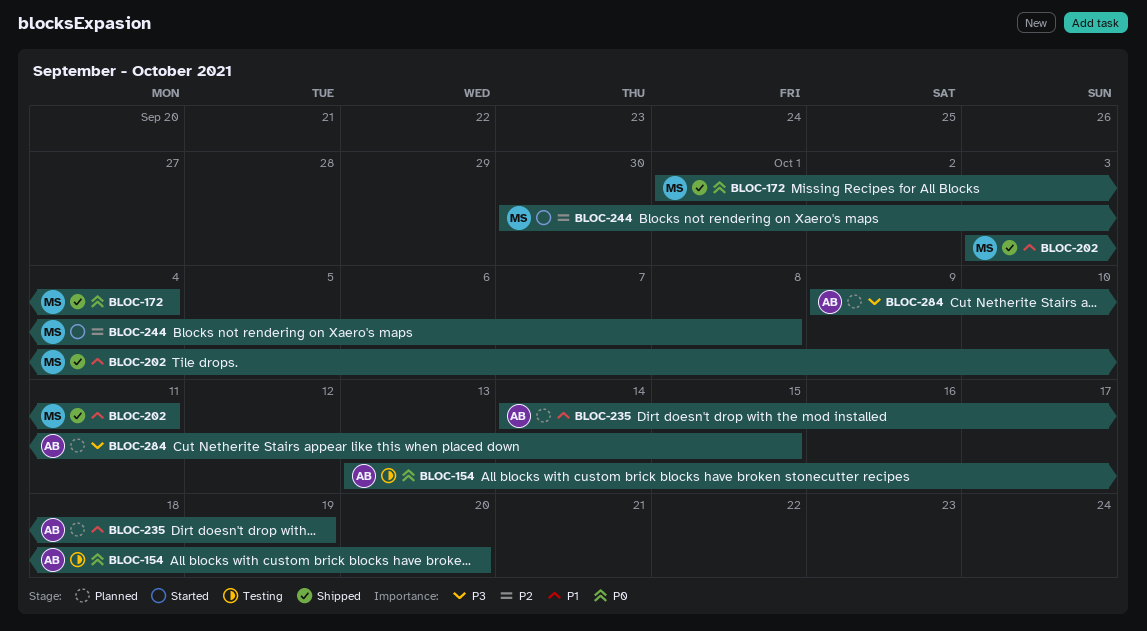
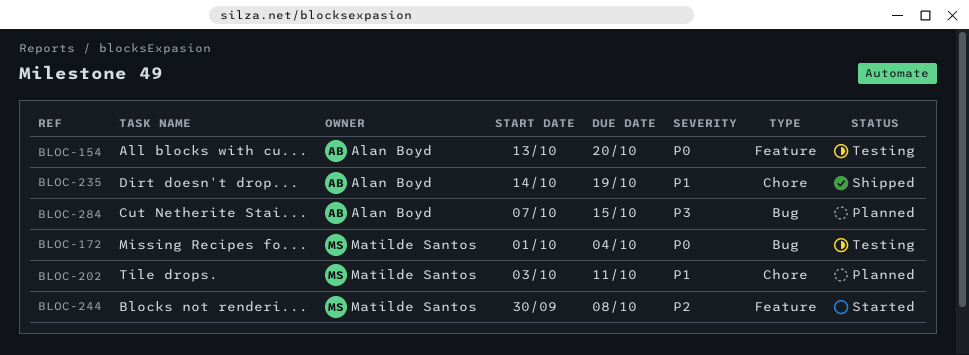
BLOC-172, status: Shipped -> Testing
BLOC-202, status: Shipped -> Planned
BLOC-235, status: Planned -> Shipped
BLOC-284, start: Oct 9 -> Oct 7

